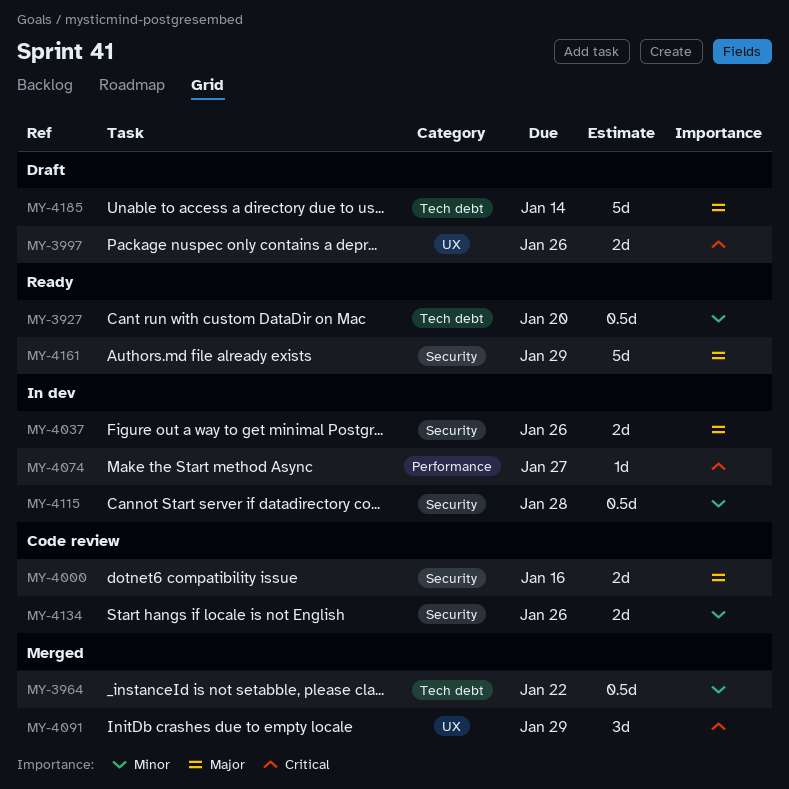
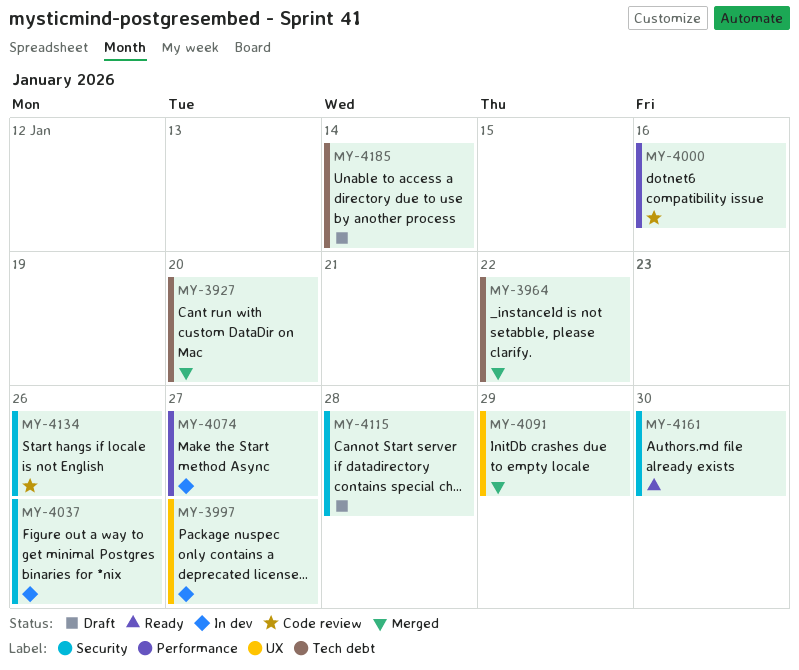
MY-3927, status: Ready -> Merged
MY-3997, status: Draft -> In dev
MY-3997, due: Jan 26 -> Jan 27
MY-4000, label: Security -> Performance
MY-4115, status: In dev -> Draft
MY-4161, due: Jan 29 -> Jan 30

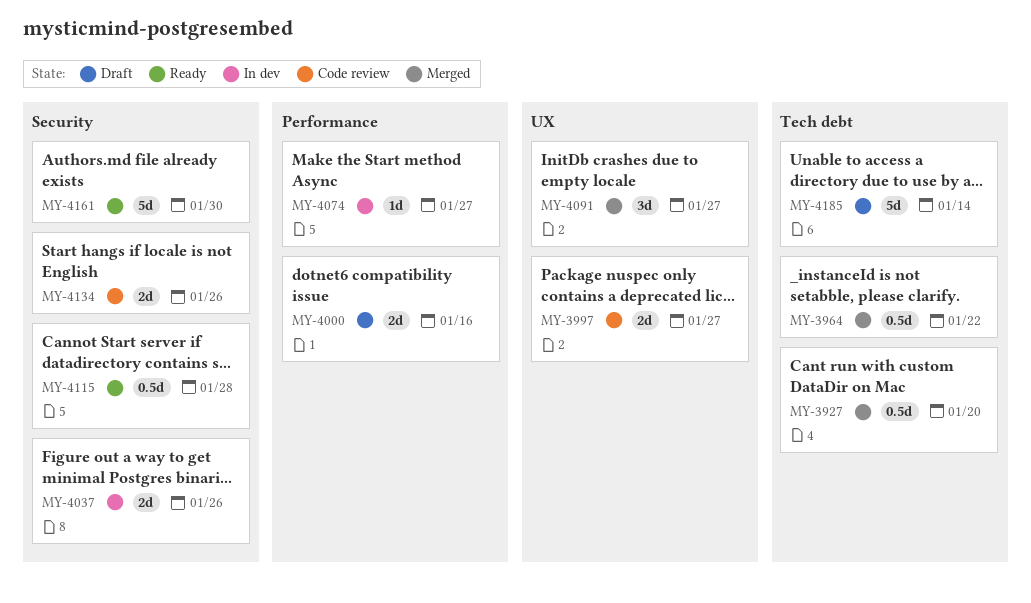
MY-3997, status: In dev -> Code review
MY-4000, status: Code review -> Draft
MY-4091, due: Jan 29 -> Jan 27
MY-4115, status: Draft -> Ready

